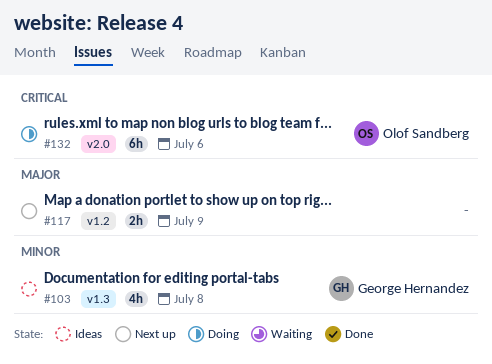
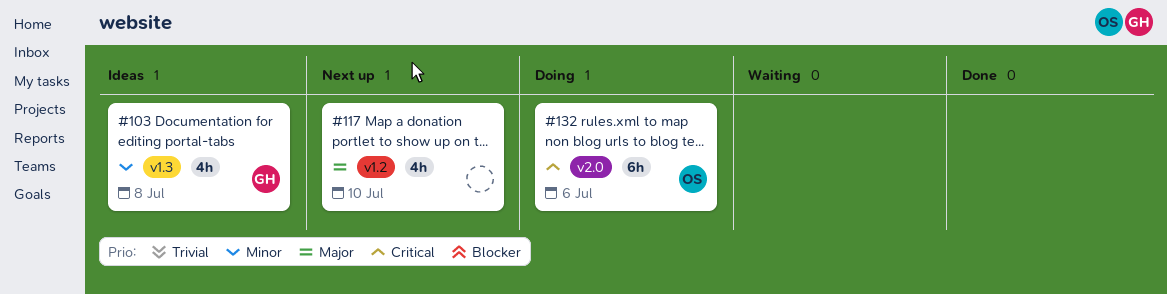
#117, estimate: 2h -> 4h
#117, due: Jul 9 -> Jul 10

